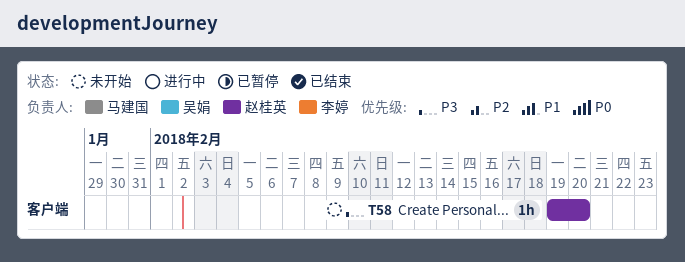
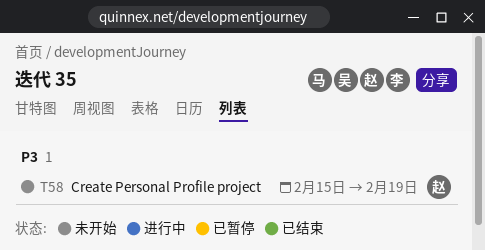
T58, start: Feb 19 -> Feb 15
T58, due: Feb 20 -> Feb 19

